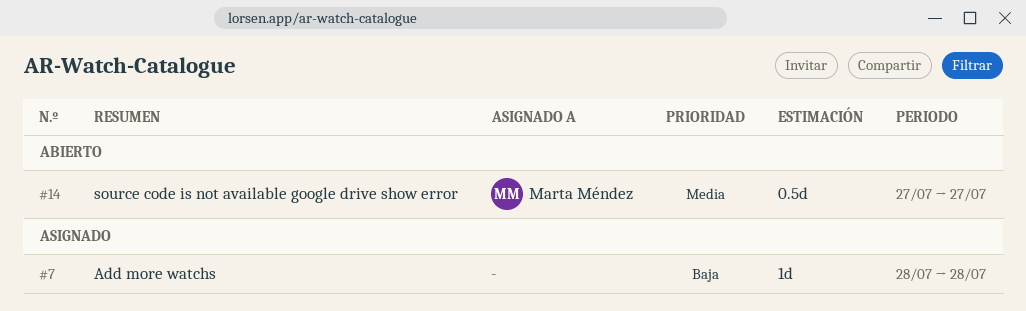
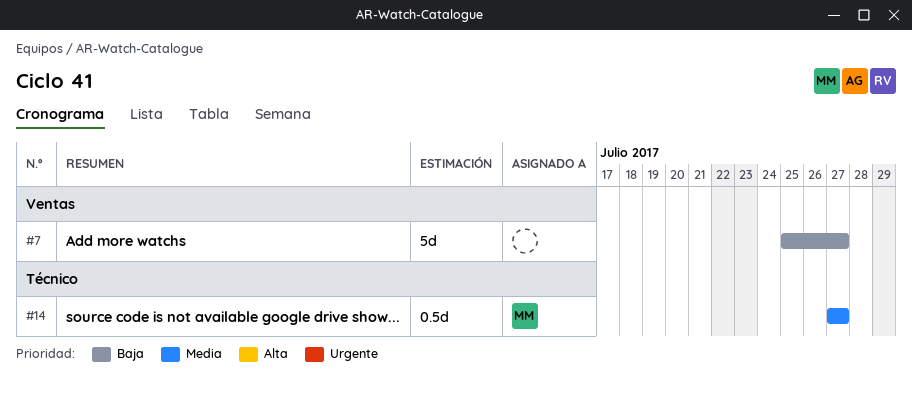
#7, estimate: 1d -> 5d
#7, start: Jul 28 -> Jul 25
#7, due: Jul 28 -> Jul 27

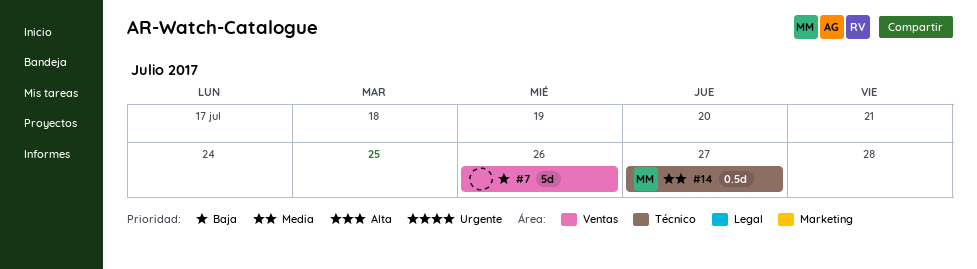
#7, start: Jul 25 -> Jul 26
#7, due: Jul 27 -> Jul 26

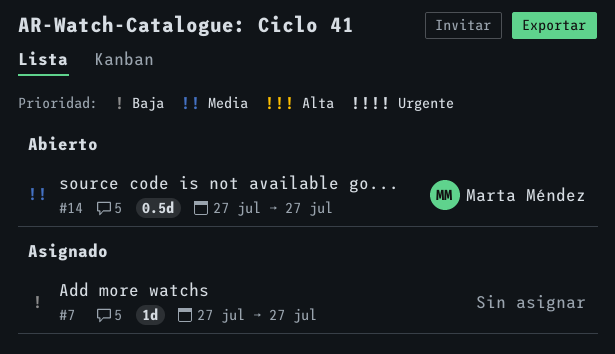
#7, estimate: 5d -> 1d
#7, start: Jul 26 -> Jul 27
#7, due: Jul 26 -> Jul 27

